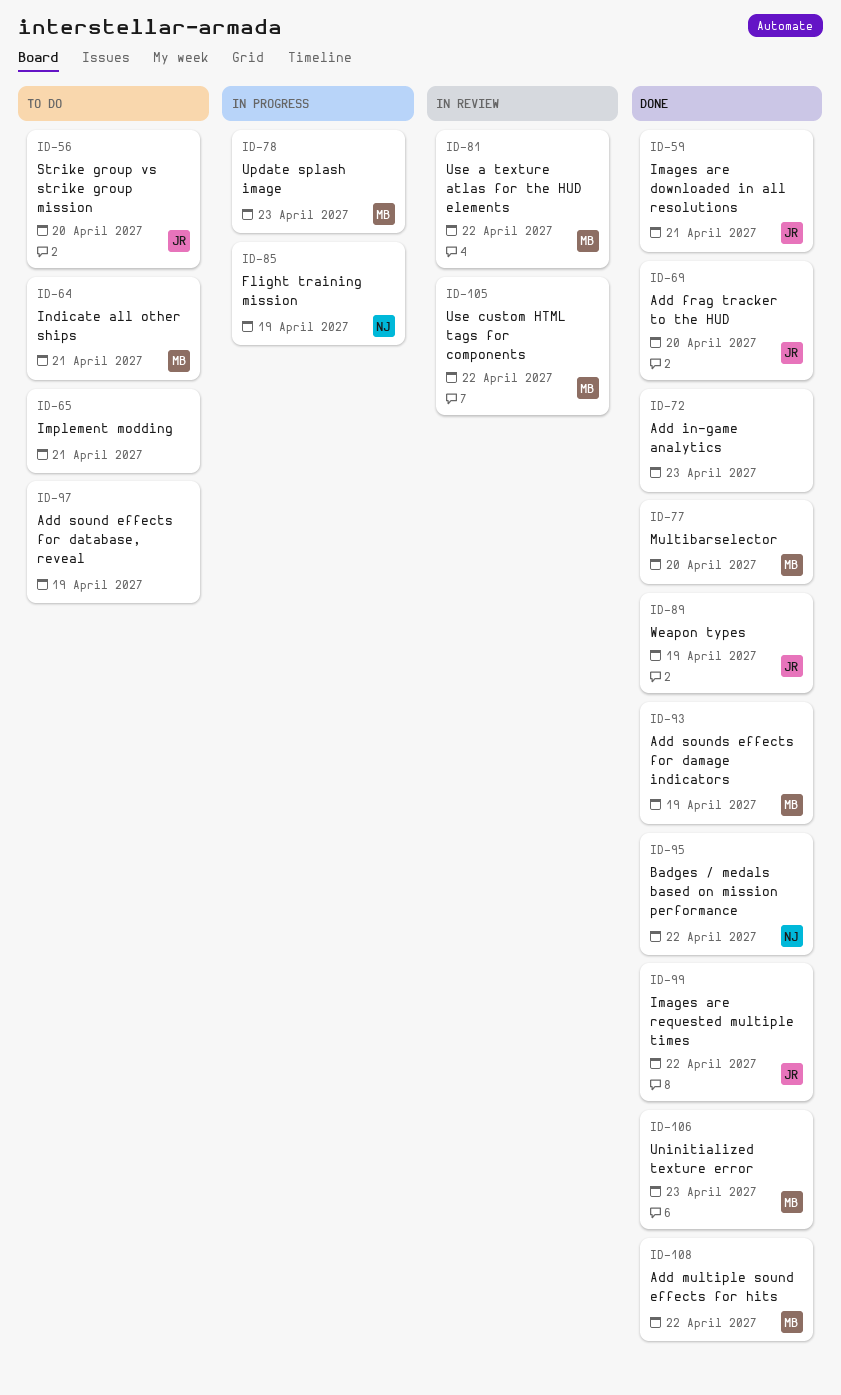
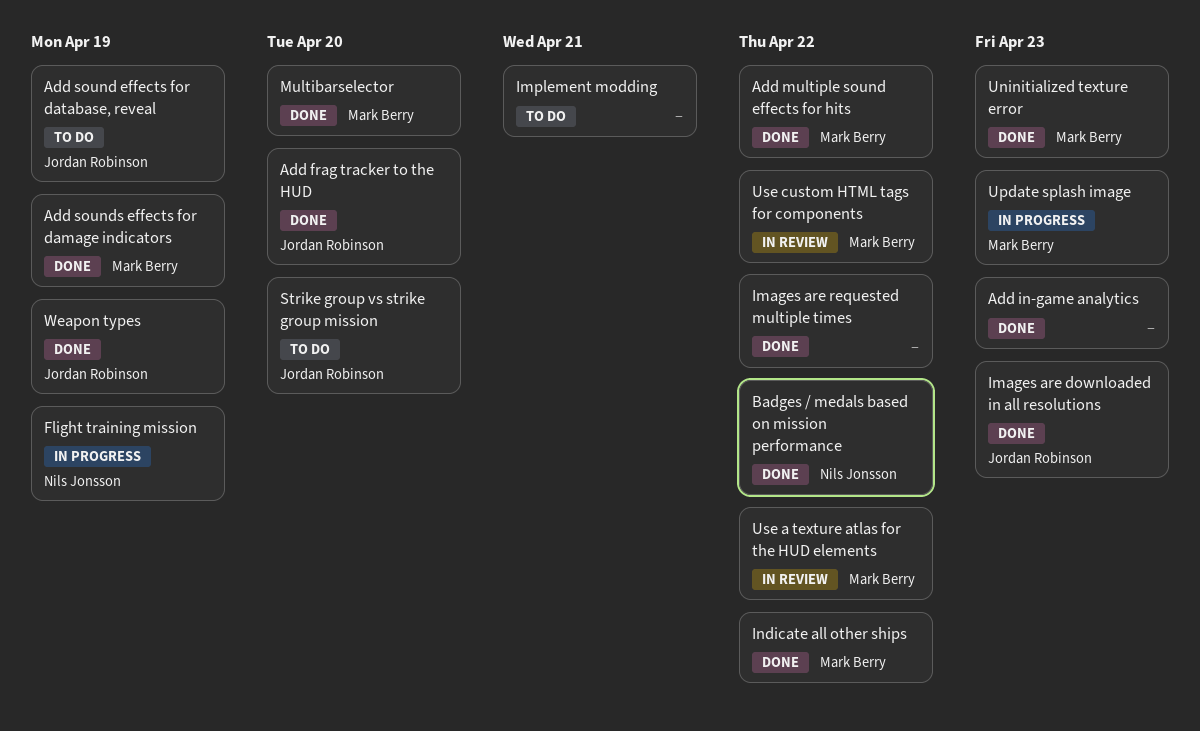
Add sound effects for database, reveal, owner: none -> Jordan Robinson
Images are downloaded in all resolutions, due: Apr 21 -> Apr 23
Images are requested multiple times, owner: Jordan Robinson -> none
Indicate all other ships, status: To do -> Done
Indicate all other ships, due: Apr 21 -> Apr 22

